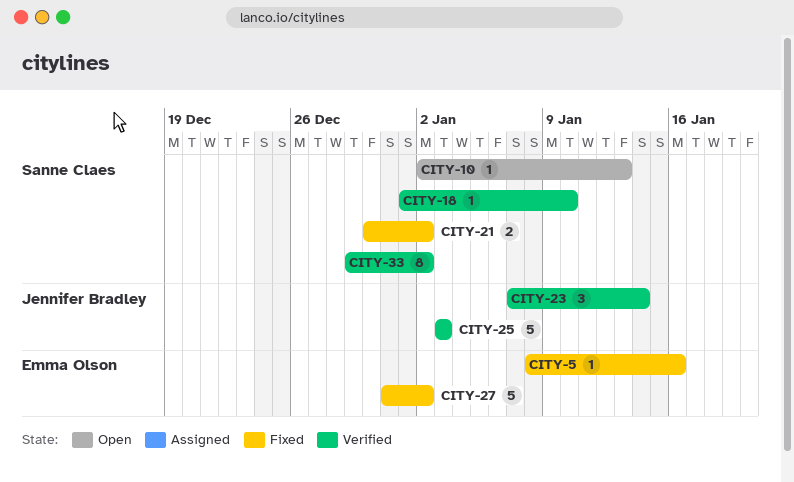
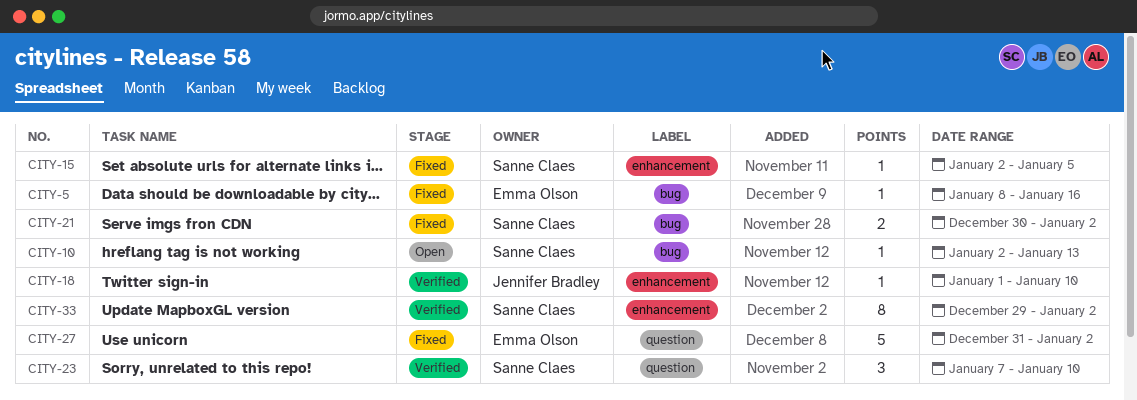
CITY-15: none -> present
CITY-18, owner: Sanne Claes -> Jennifer Bradley
CITY-23, owner: Jennifer Bradley -> Sanne Claes
CITY-23, due: Jan 14 -> Jan 10
CITY-25: present -> none

